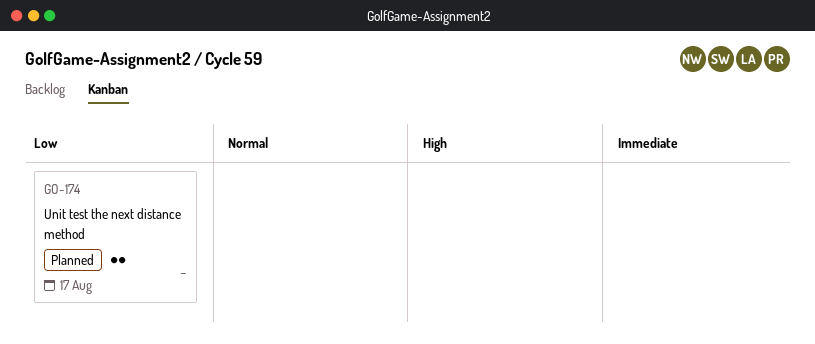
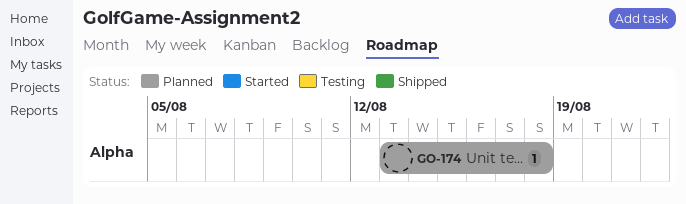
GO-174, estimate: 2 -> 1
GO-174, due: Aug 17 -> Aug 18

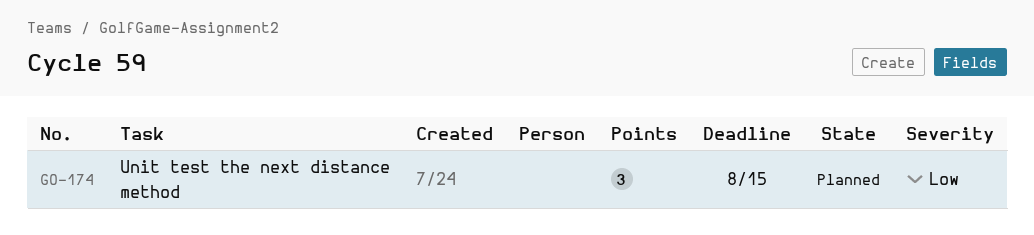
GO-174, estimate: 1 -> 3
GO-174, due: Aug 18 -> Aug 15

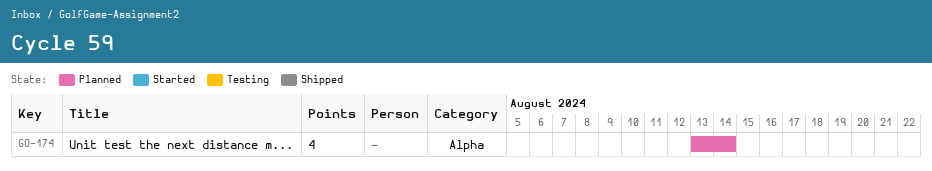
GO-174, estimate: 3 -> 4
GO-174, due: Aug 15 -> Aug 14

